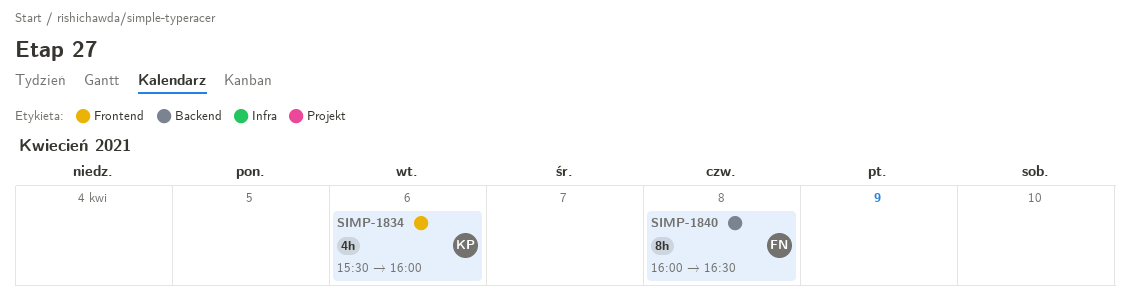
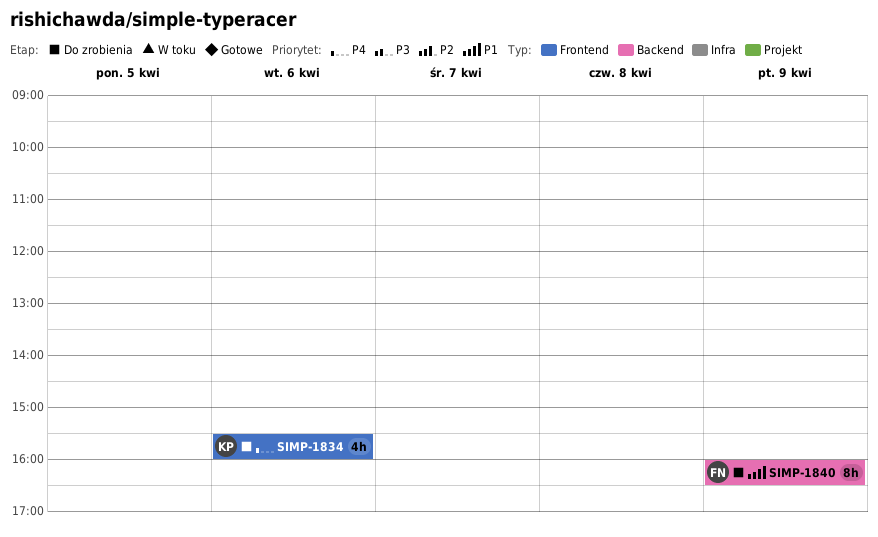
SIMP-1840, day: Apr 8 -> Apr 9

